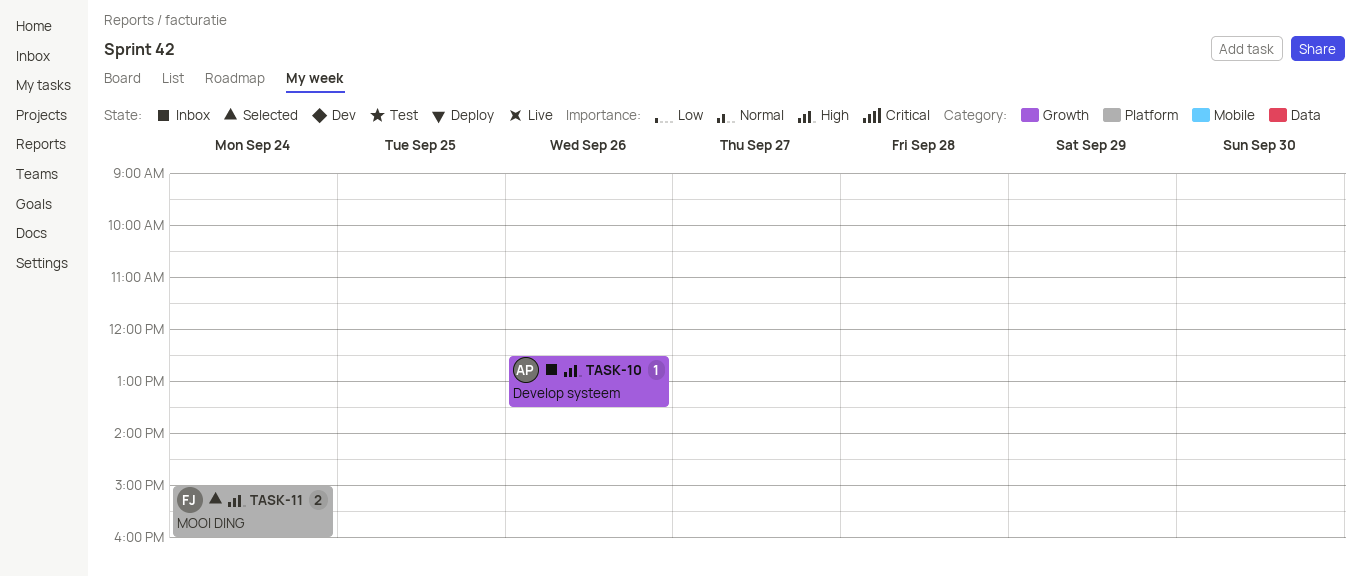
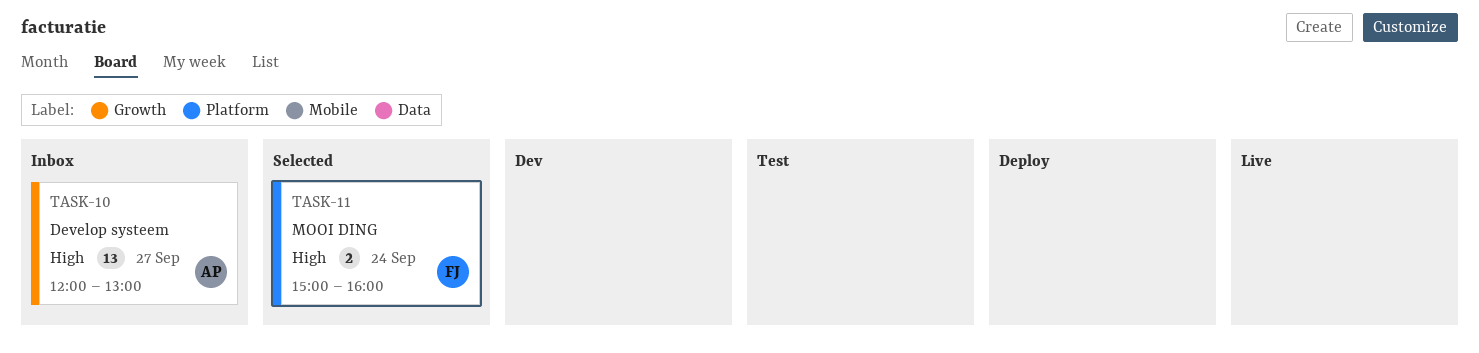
TASK-10, estimate: 1 -> 13
TASK-10, day: Sep 26 -> Sep 27
TASK-10, begins: 12:30 -> 12:00
TASK-10, ends: 13:30 -> 13:00

